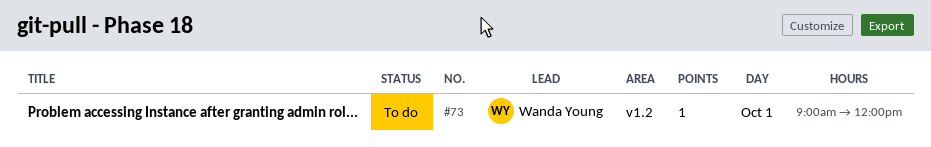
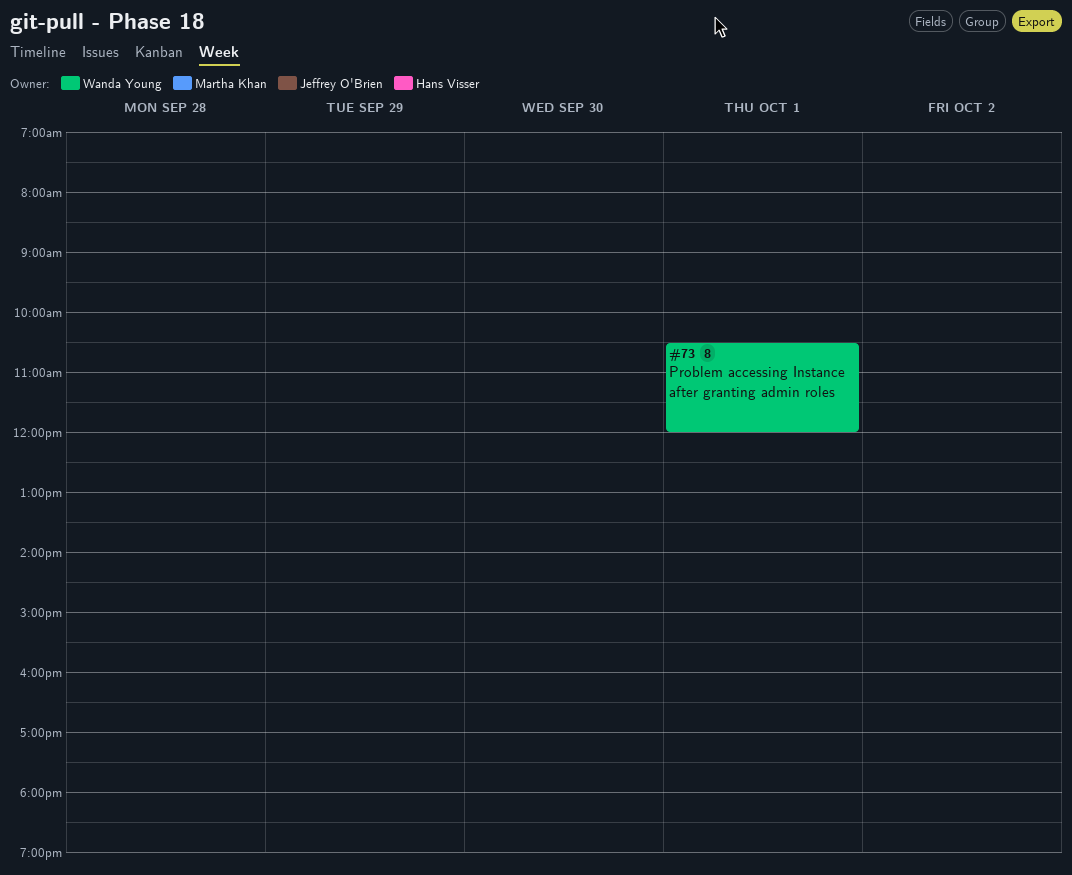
#73, estimate: 1 -> 8
#73, begins: 09:00 -> 10:30

